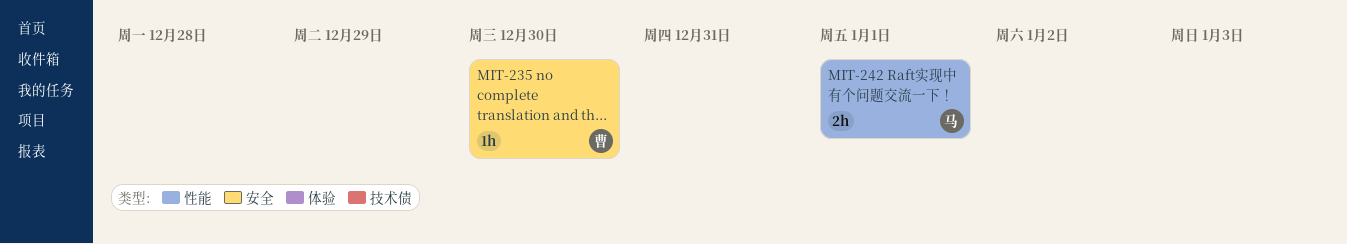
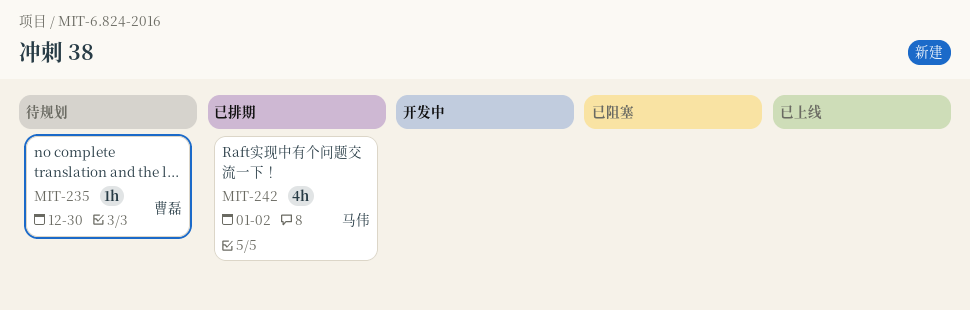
MIT-242, estimate: 2h -> 4h
MIT-242, due: Jan 1 -> Jan 2

